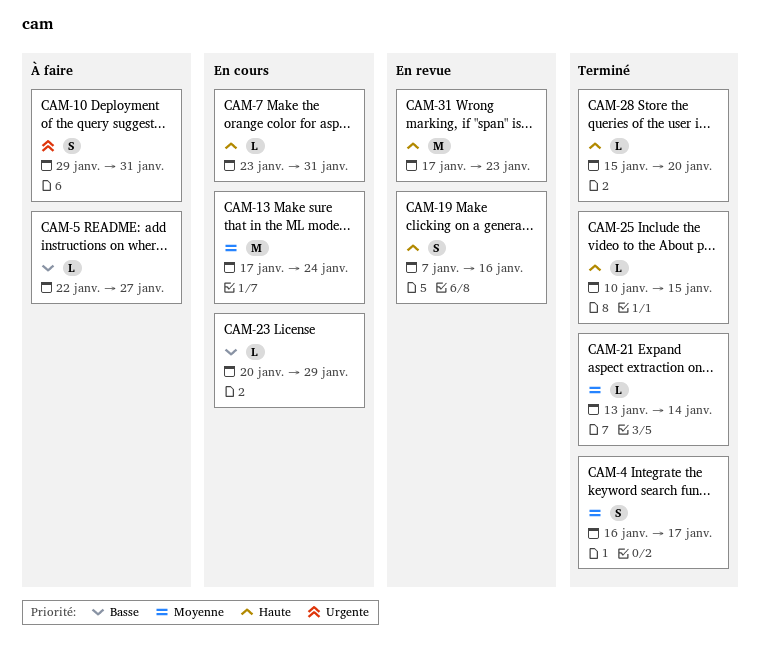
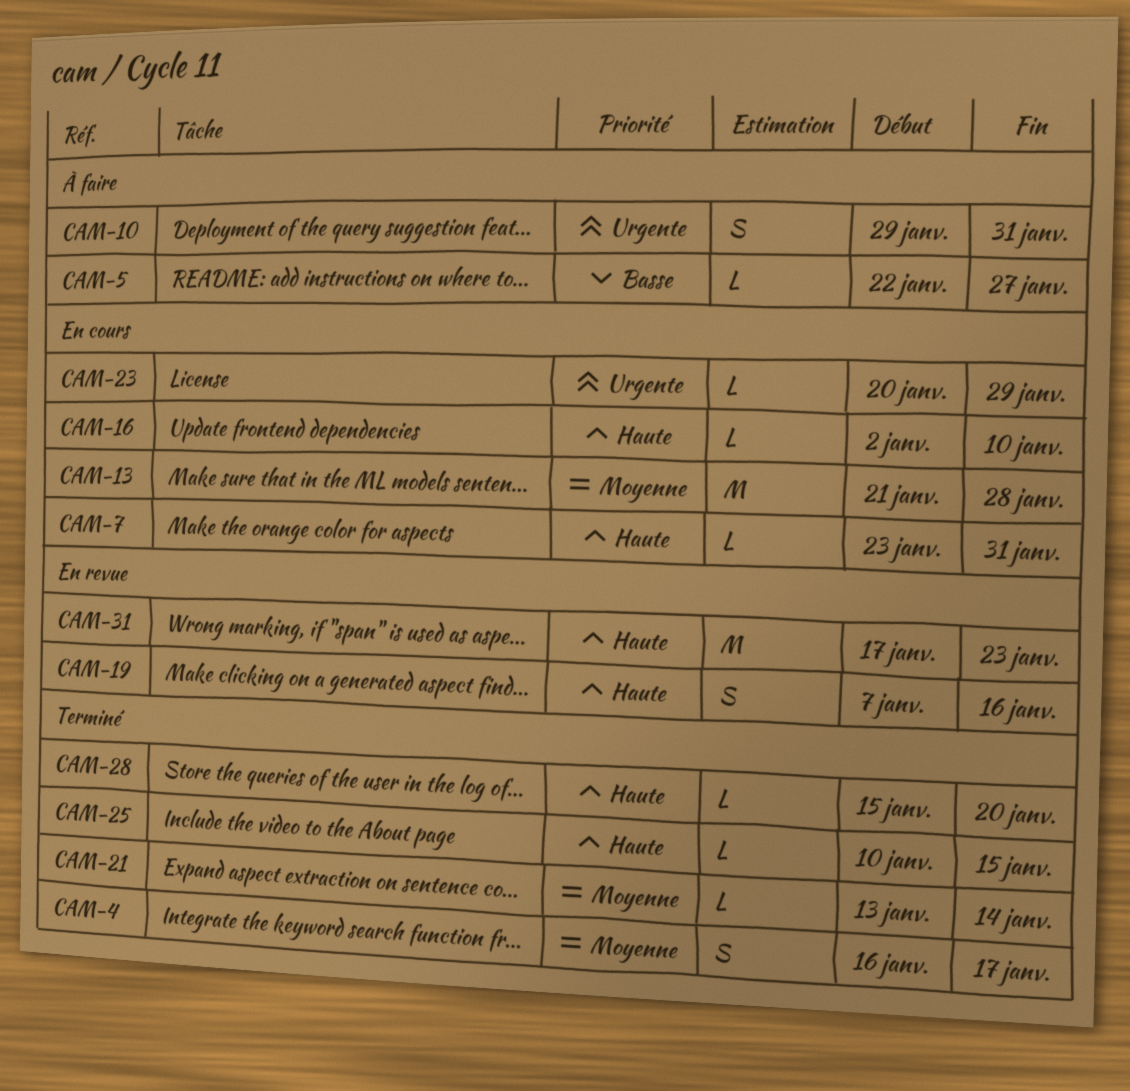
CAM-13, start: Jan 17 -> Jan 21
CAM-13, due: Jan 24 -> Jan 28
CAM-16: none -> present
CAM-23, priority: Basse -> Urgente

